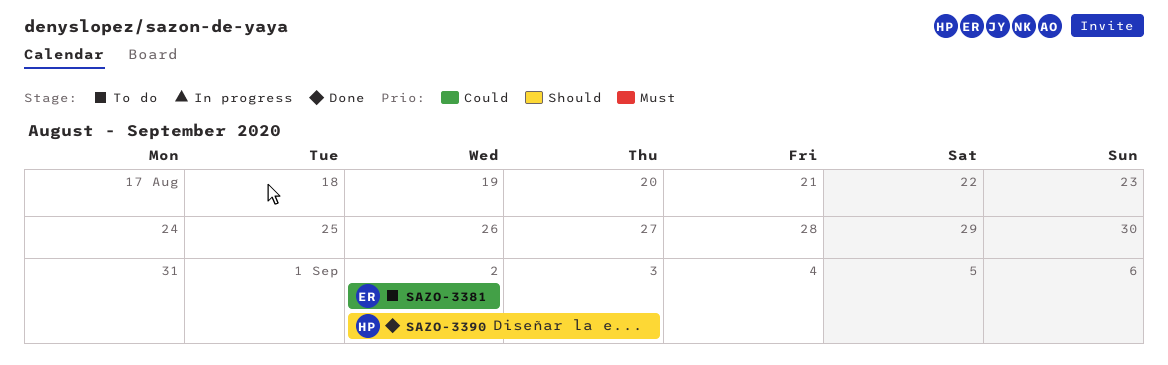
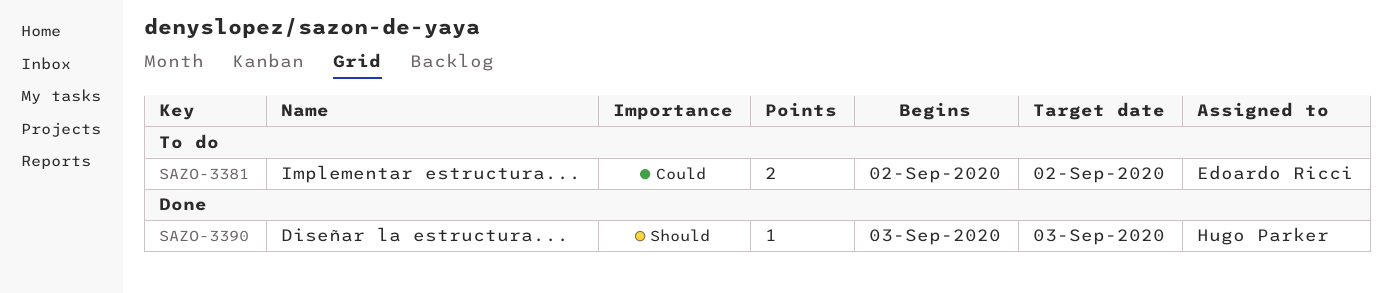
SAZO-3390, start: Sep 2 -> Sep 3

